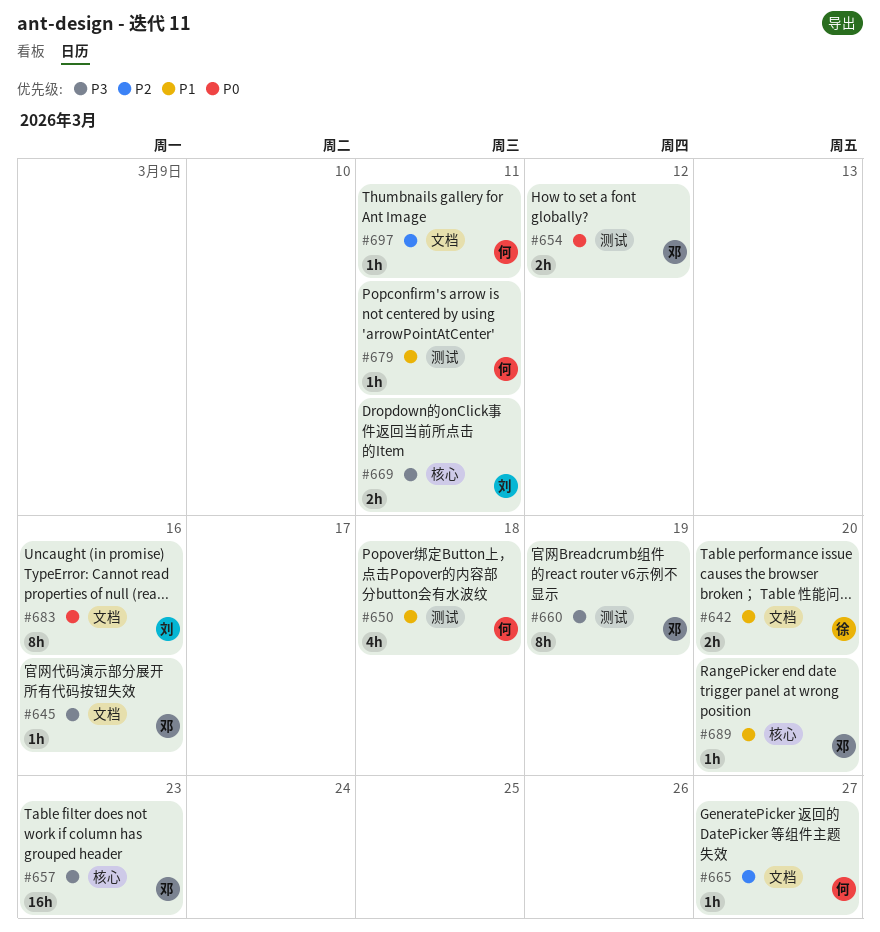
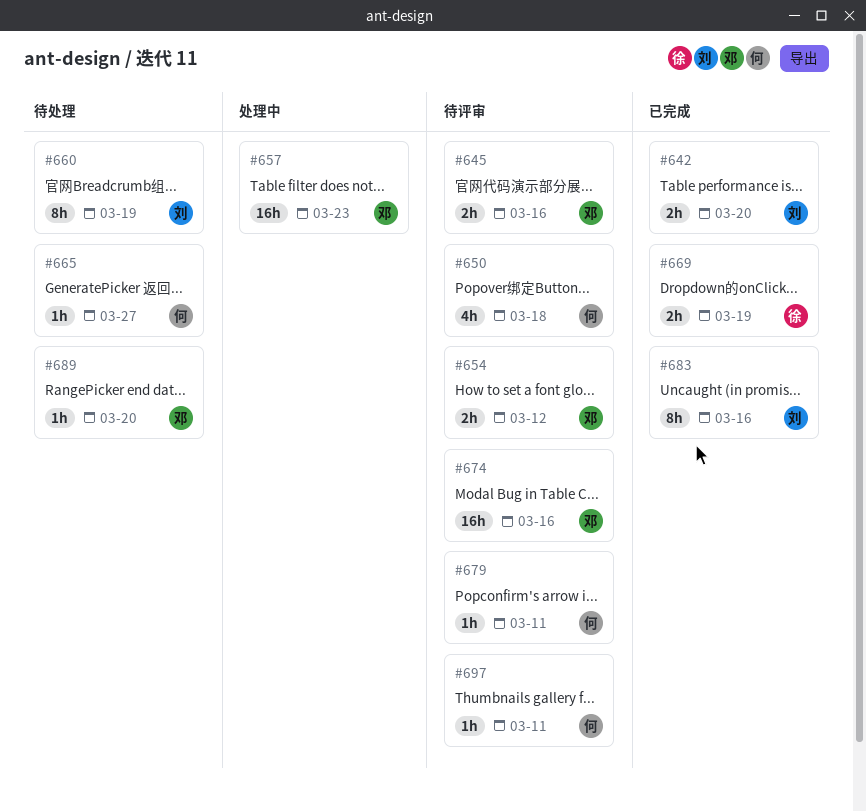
#642, owner: 徐 -> 刘
#645, estimate: 1h -> 2h
#660, owner: 邓 -> 刘
#669, owner: 刘 -> 徐
#669, due: Mar 11 -> Mar 19
#674: none -> present

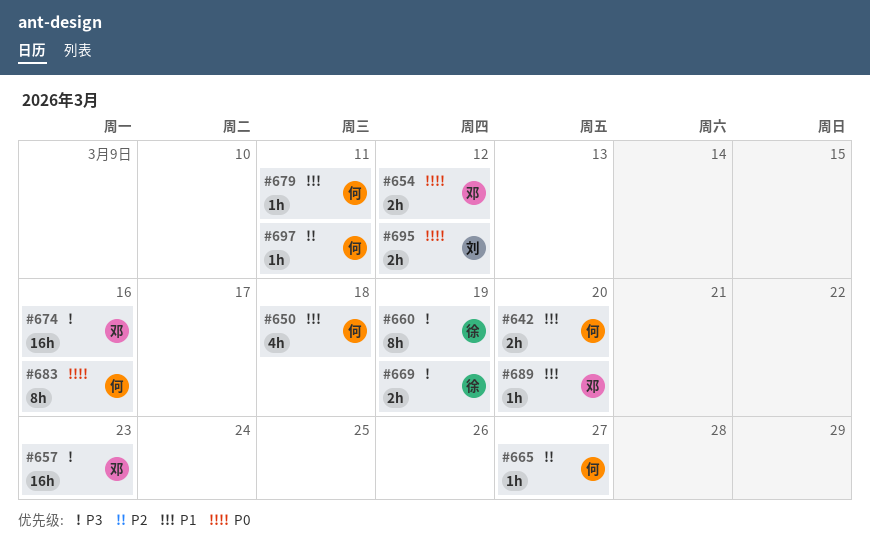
#642, owner: 刘 -> 何
#645: present -> none
#660, owner: 刘 -> 徐
#683, owner: 刘 -> 何
#695: none -> present

